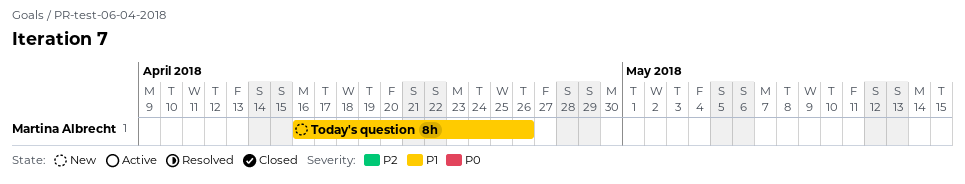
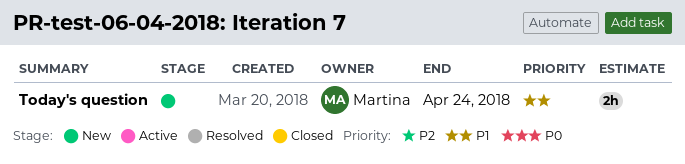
Today's question, estimate: 8h -> 2h
Today's question, due: Apr 26 -> Apr 24

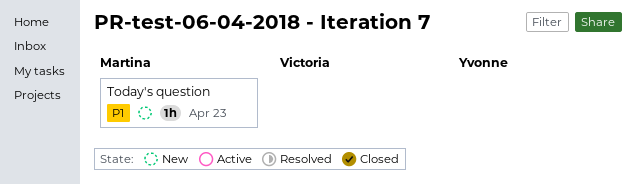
Today's question, estimate: 2h -> 1h
Today's question, due: Apr 24 -> Apr 23

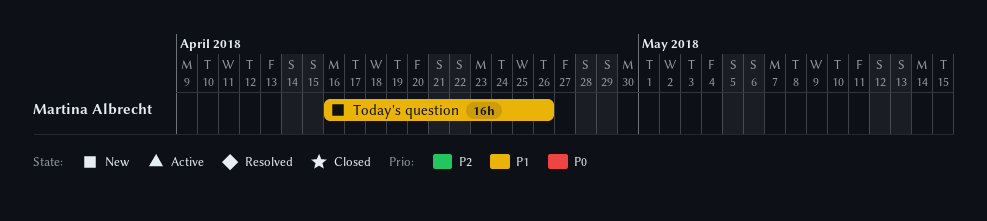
Today's question, estimate: 1h -> 16h
Today's question, due: Apr 23 -> Apr 26

